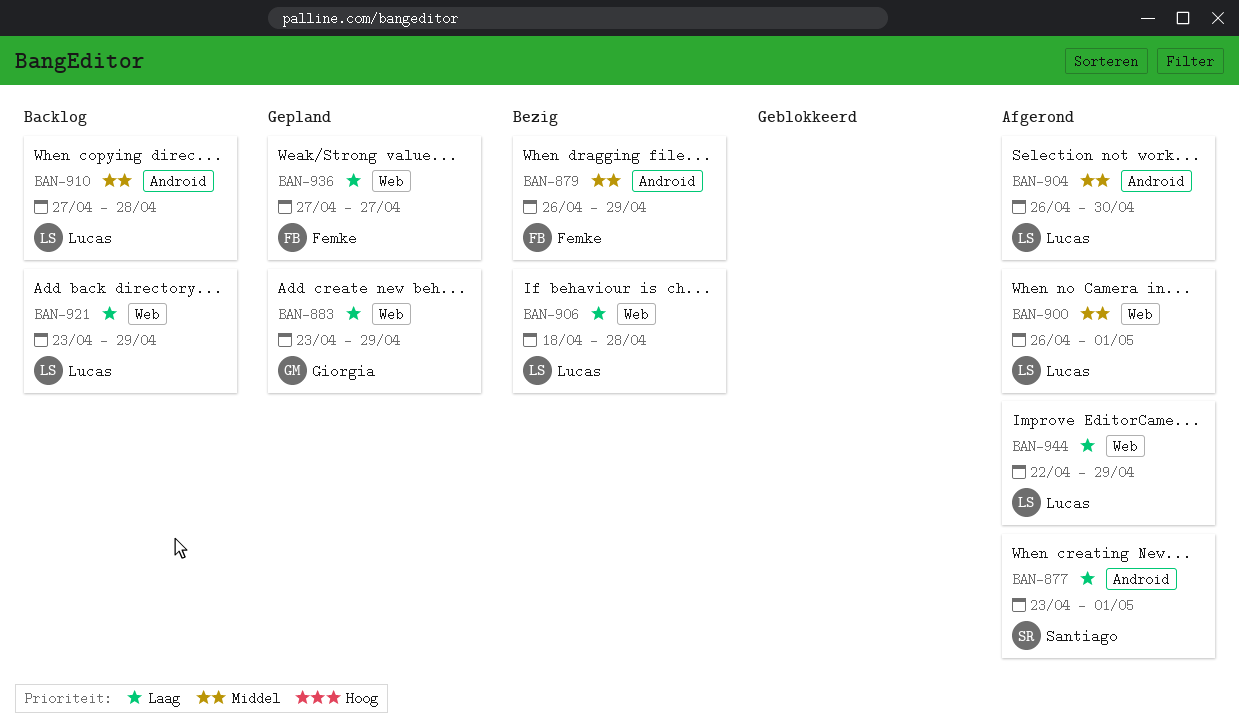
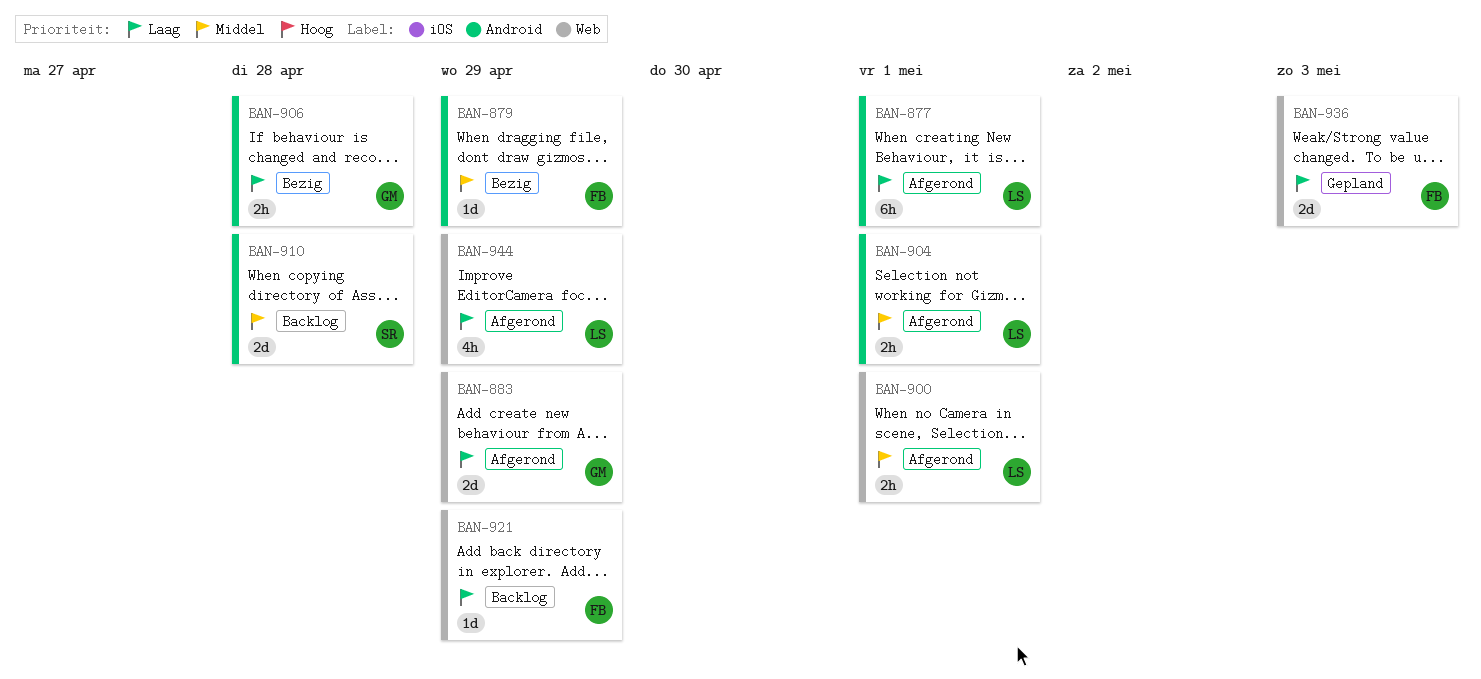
BAN-877, owner: Santiago -> Lucas
BAN-883, status: Gepland -> Afgerond
BAN-904, due: Apr 30 -> May 1
BAN-906, owner: Lucas -> Giorgia
BAN-906, label: Web -> Android
BAN-910, owner: Lucas -> Santiago
BAN-921, owner: Lucas -> Femke
BAN-936, due: Apr 27 -> May 3

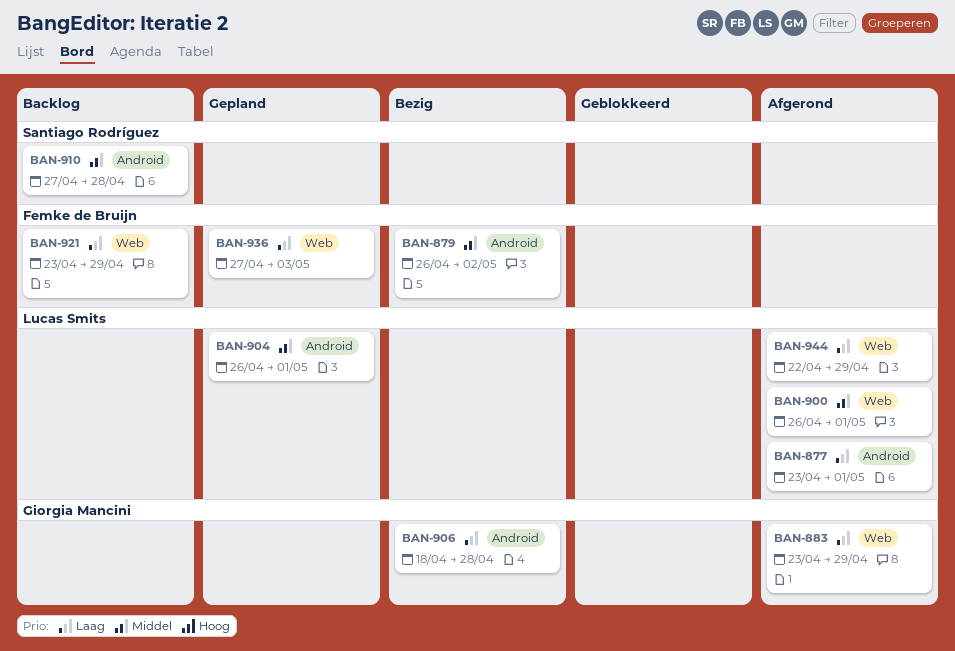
BAN-879, due: Apr 29 -> May 2
BAN-904, status: Afgerond -> Gepland

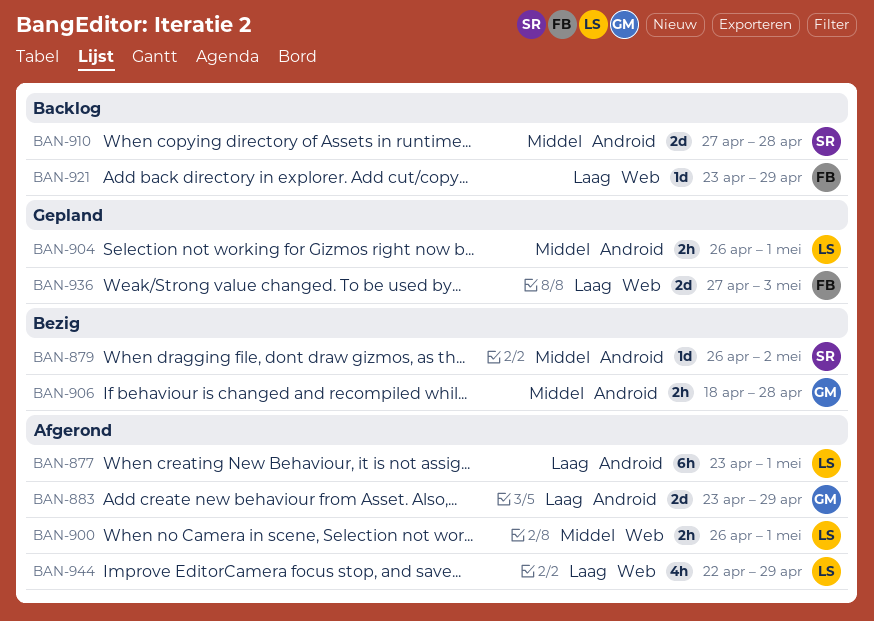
BAN-879, owner: Femke de Bruijn -> Santiago Rodríguez
BAN-883, label: Web -> Android
BAN-906, priority: Laag -> Middel

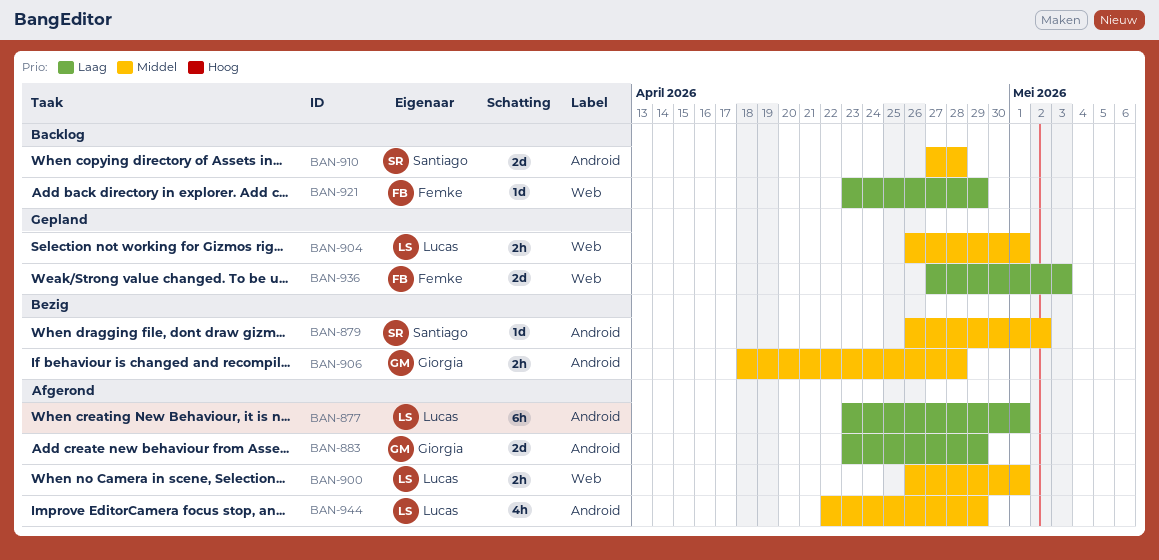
BAN-904, label: Android -> Web
BAN-944, priority: Laag -> Middel
BAN-944, label: Web -> Android

